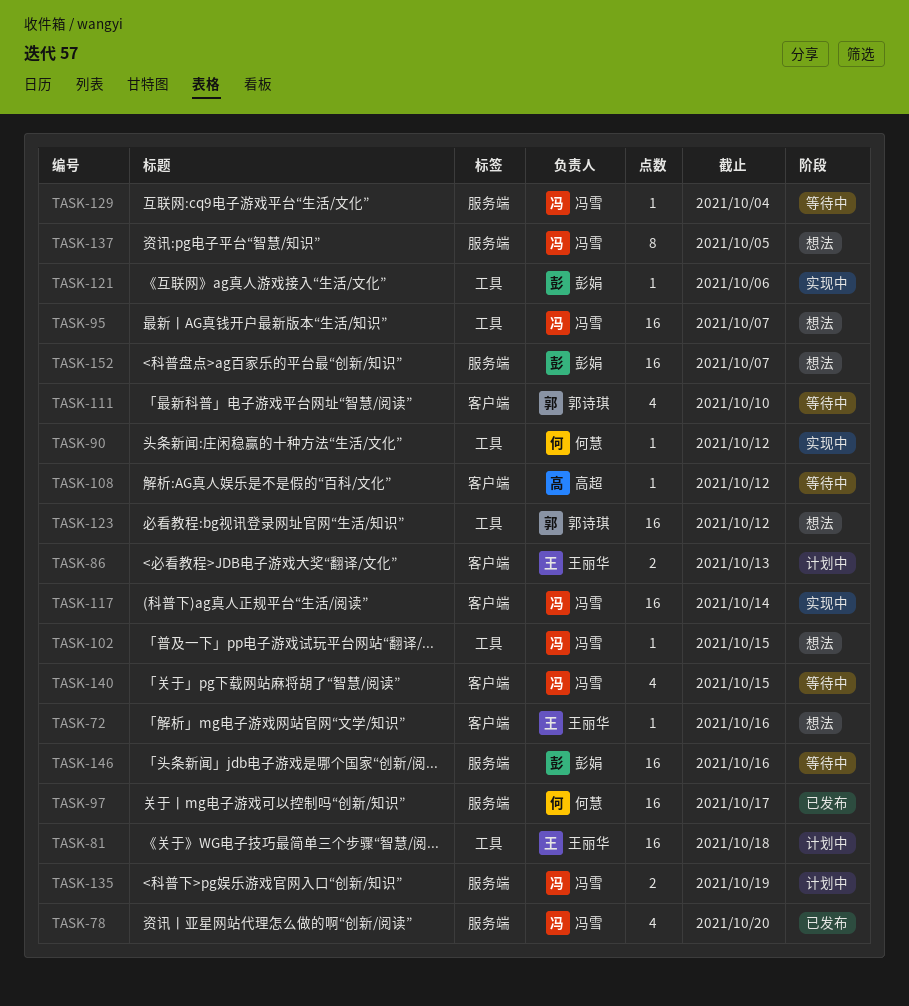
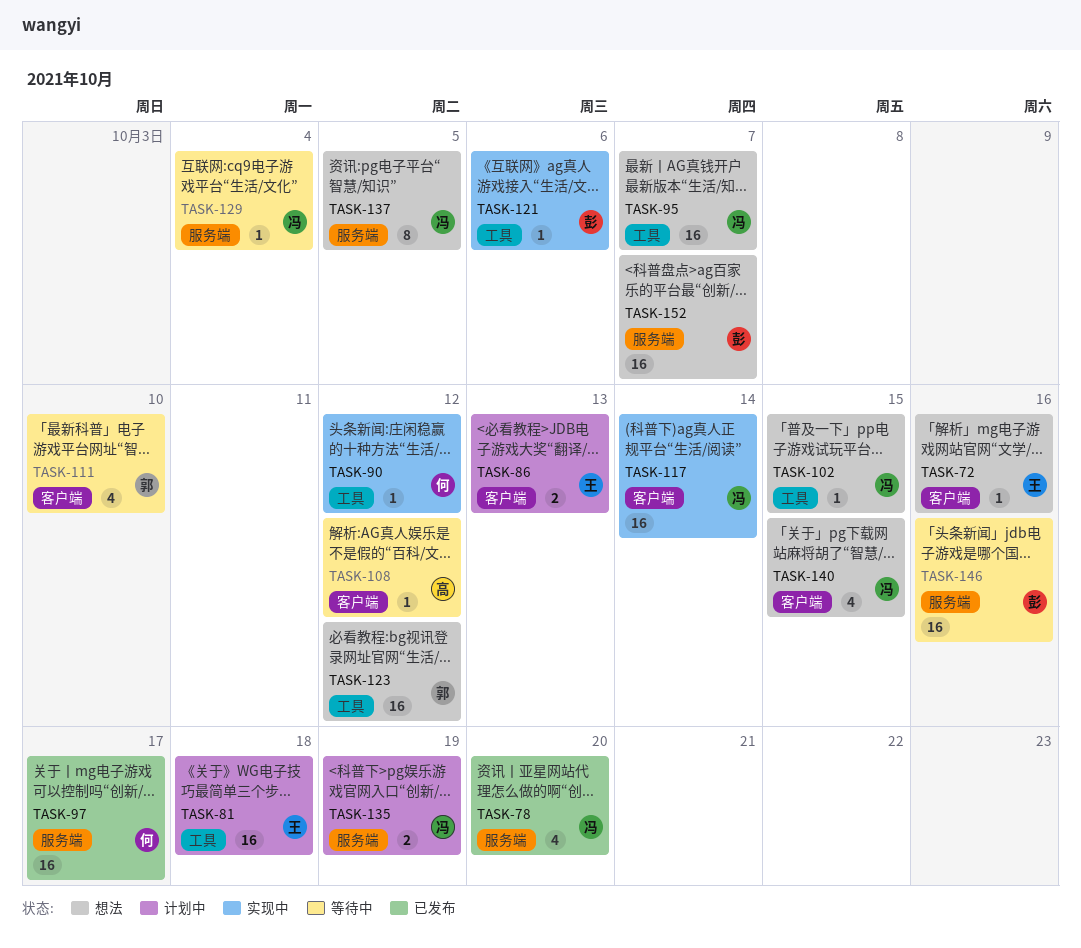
TASK-140, status: 等待中 -> 想法

